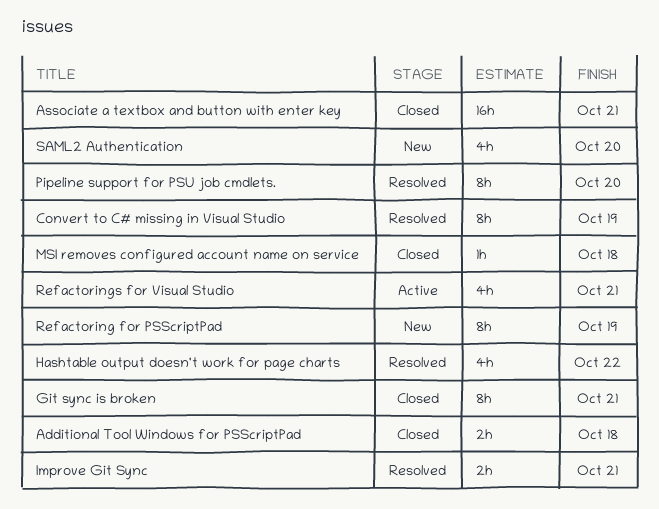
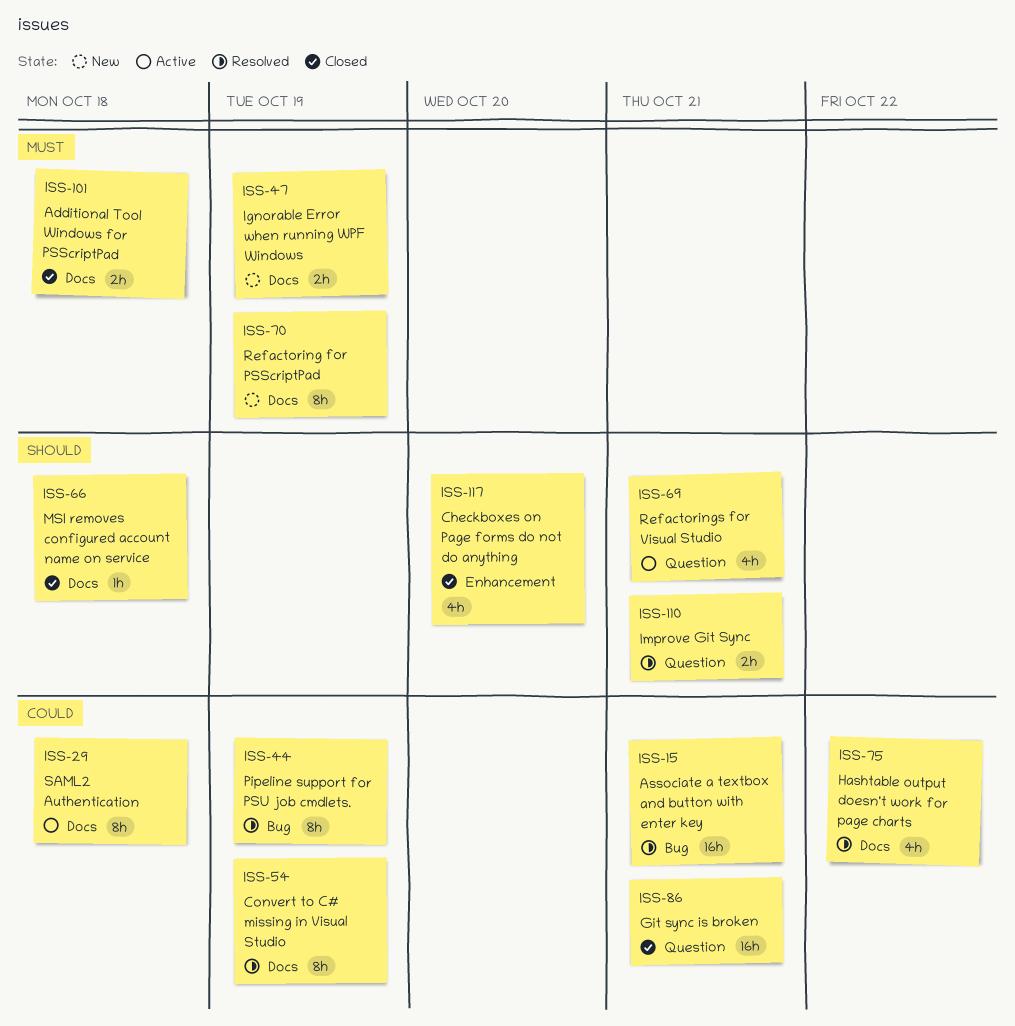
Associate a textbox and button with enter key, status: Closed -> Resolved
Checkboxes on Page forms do not do anything: none -> present
Git sync is broken, estimate: 8h -> 16h
Ignorable Error when running WPF Windows: none -> present
Pipeline support for PSU job cmdlets., due: Oct 20 -> Oct 19
SAML2 Authentication, status: New -> Active
SAML2 Authentication, estimate: 4h -> 8h
SAML2 Authentication, due: Oct 20 -> Oct 18

